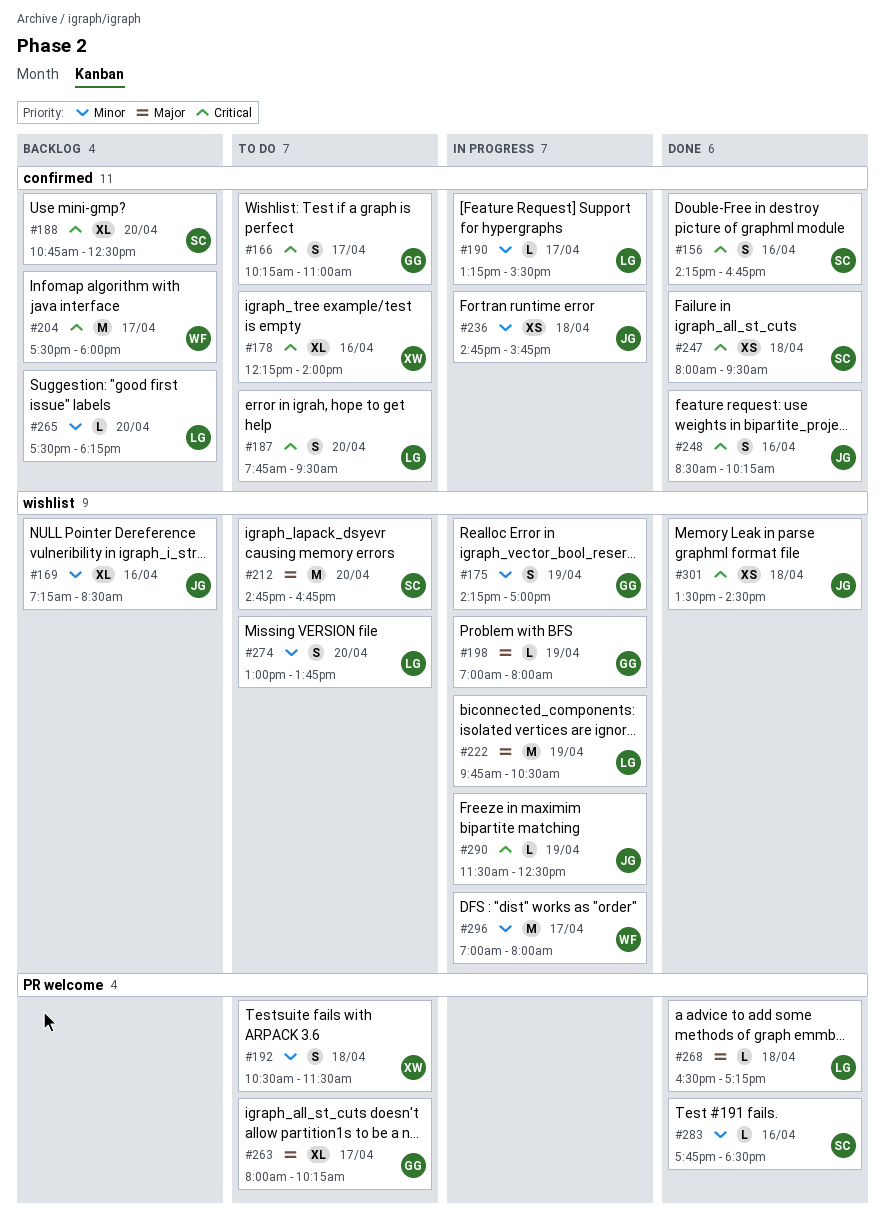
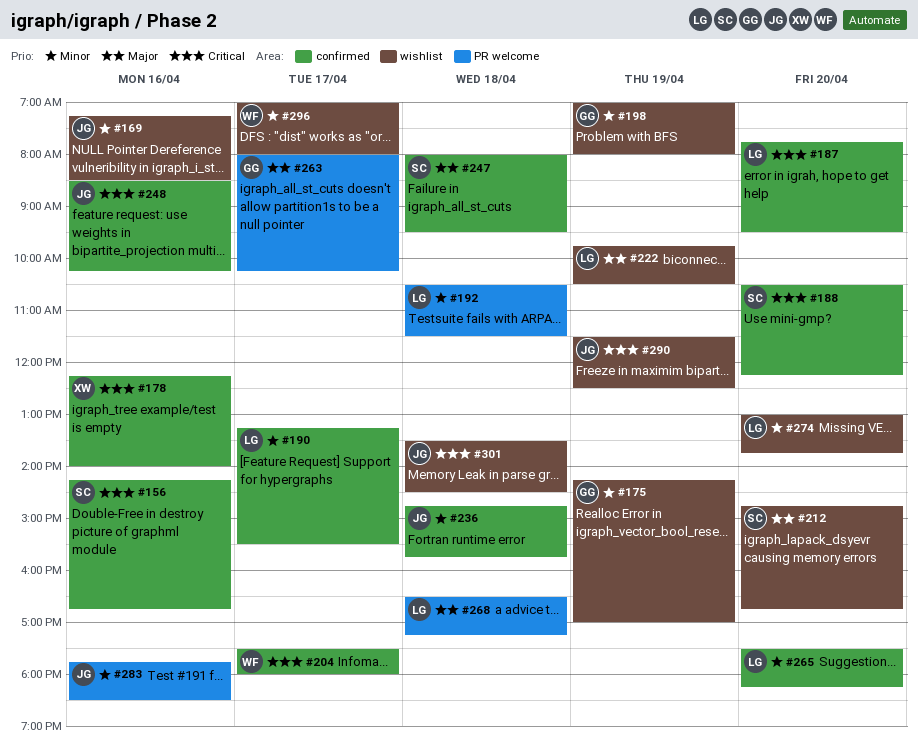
#166: present -> none
#188, begins: 10:45 -> 10:30
#188, ends: 12:30 -> 12:15
#192, owner: XW -> LG
#198, priority: Major -> Minor
#247, priority: Critical -> Major
#283, owner: SC -> JG

